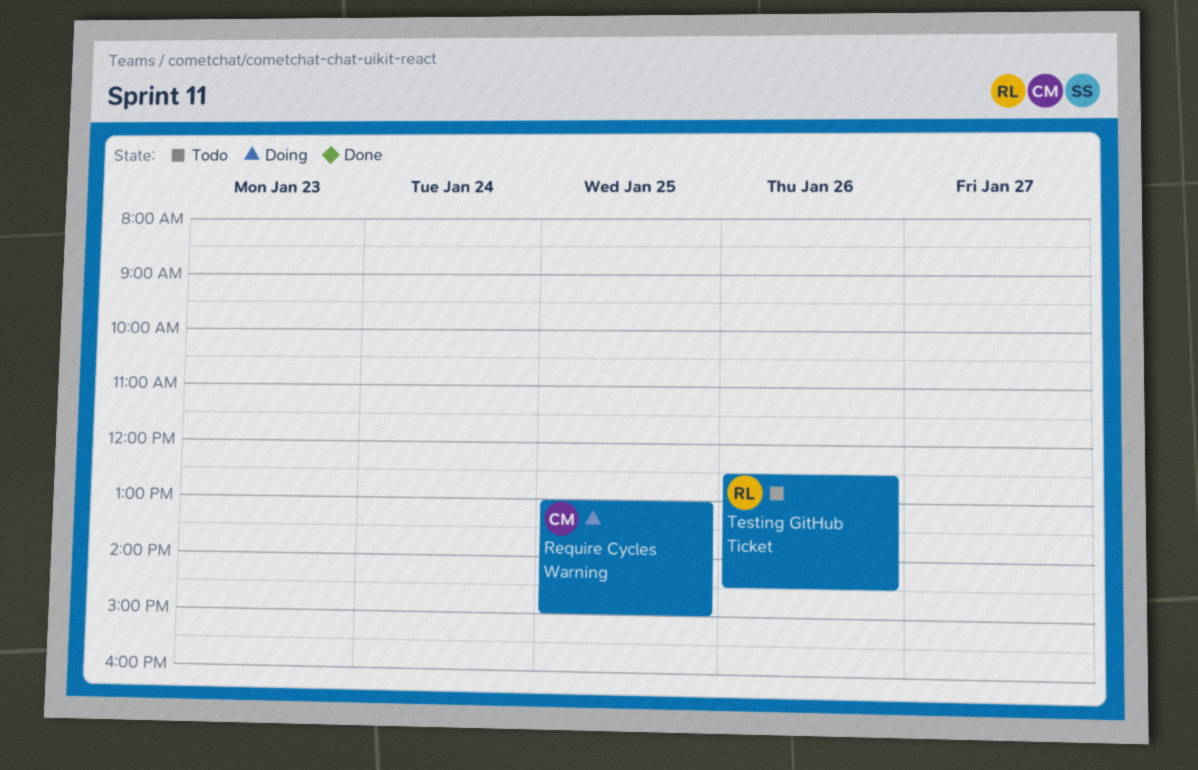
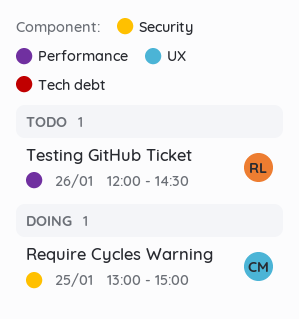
Testing GitHub Ticket, begins: 12:30 -> 12:00

